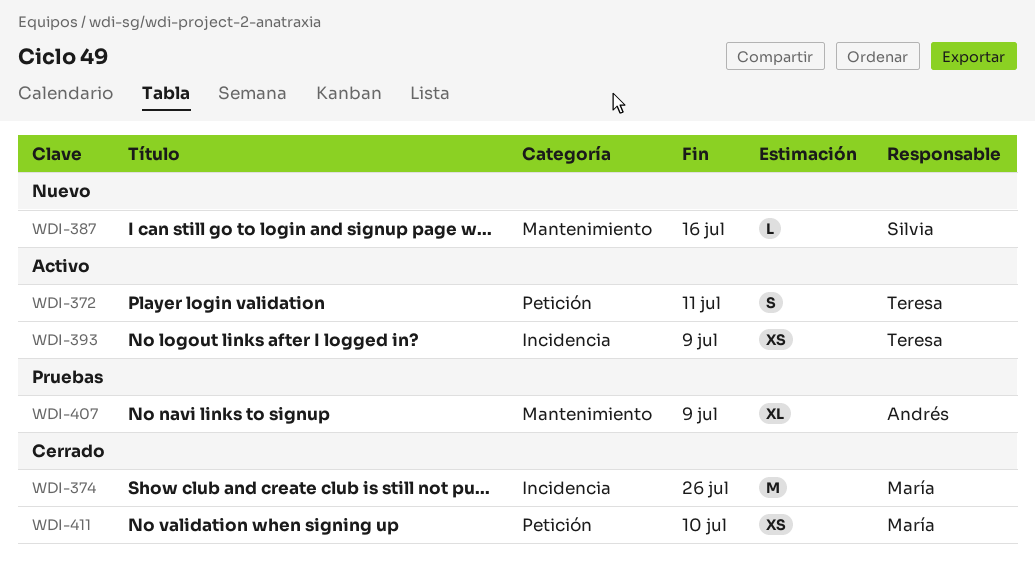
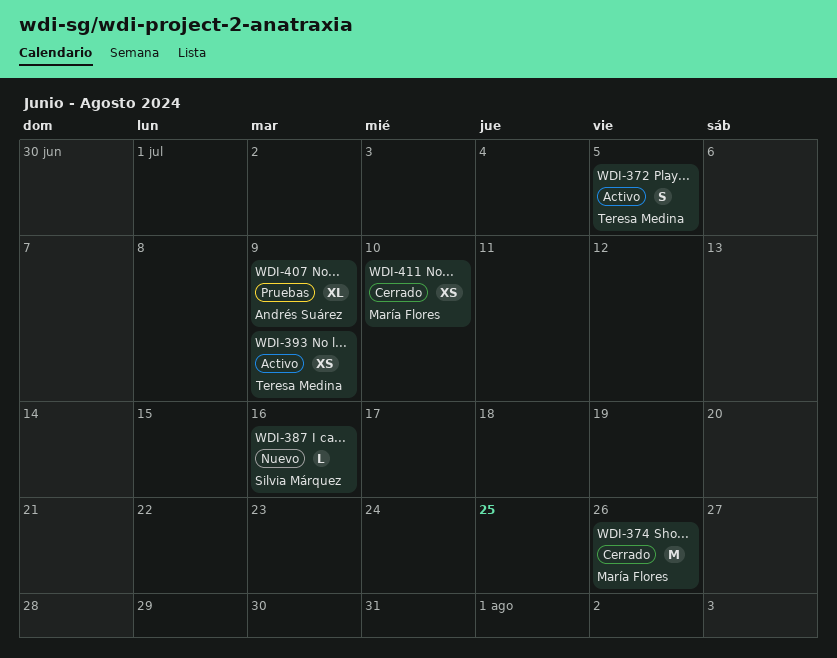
WDI-372, due: Jul 11 -> Jul 5

